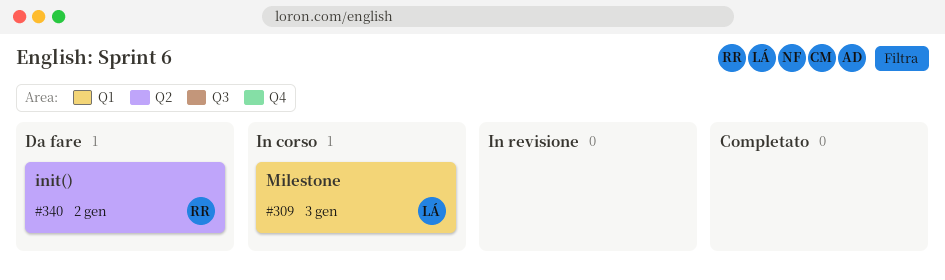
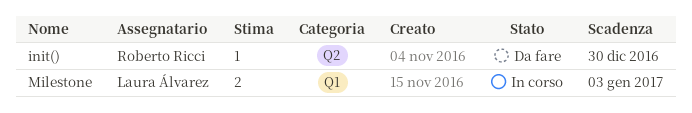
init(), due: Jan 2 -> Dec 30

